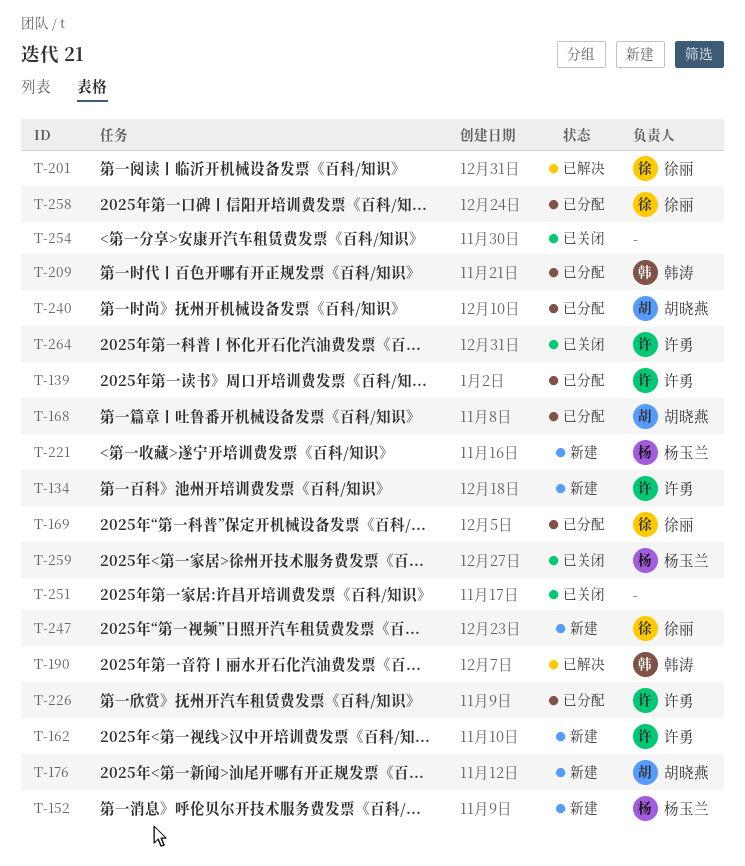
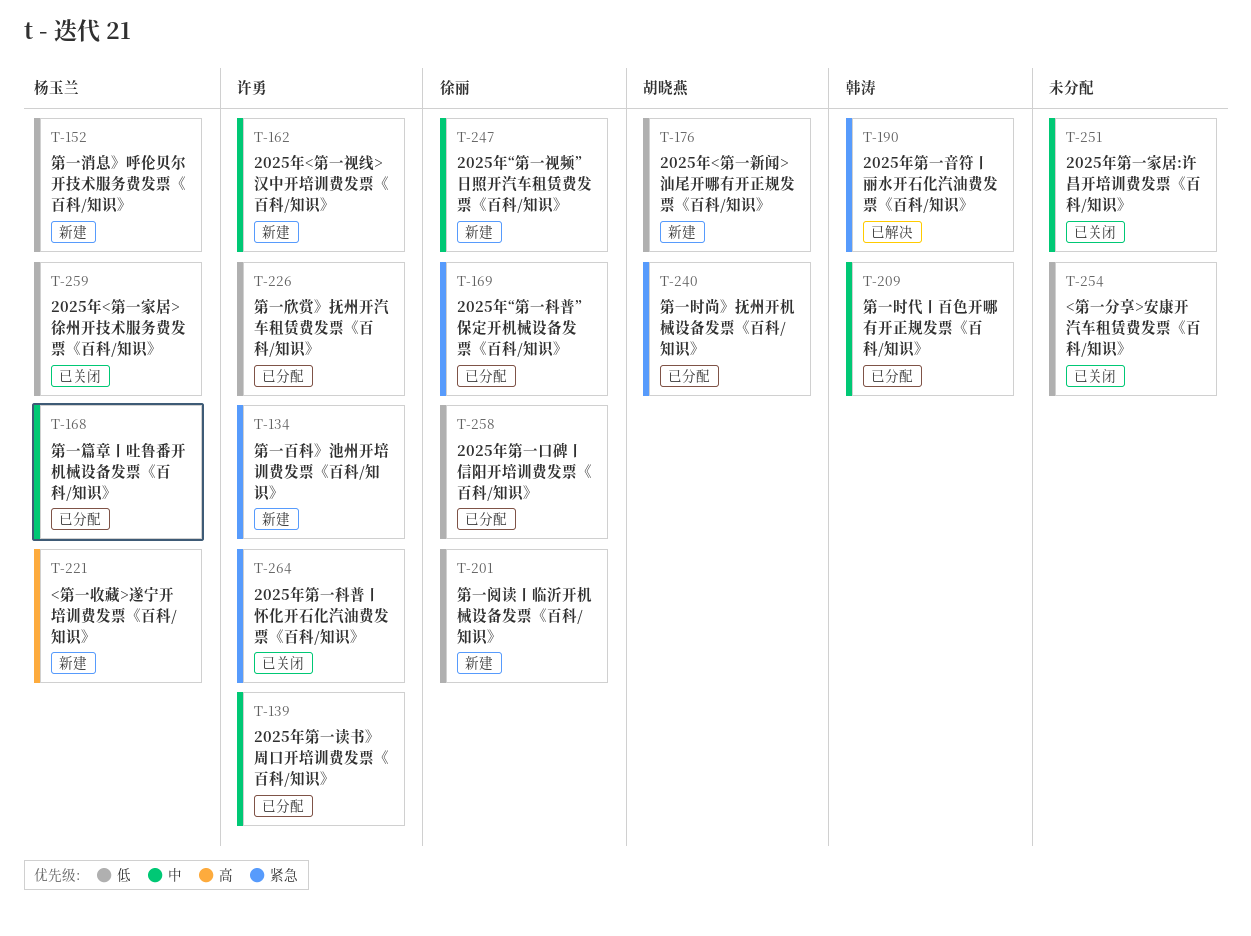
T-168, owner: 胡晓燕 -> 杨玉兰
T-201, status: 已解决 -> 新建

